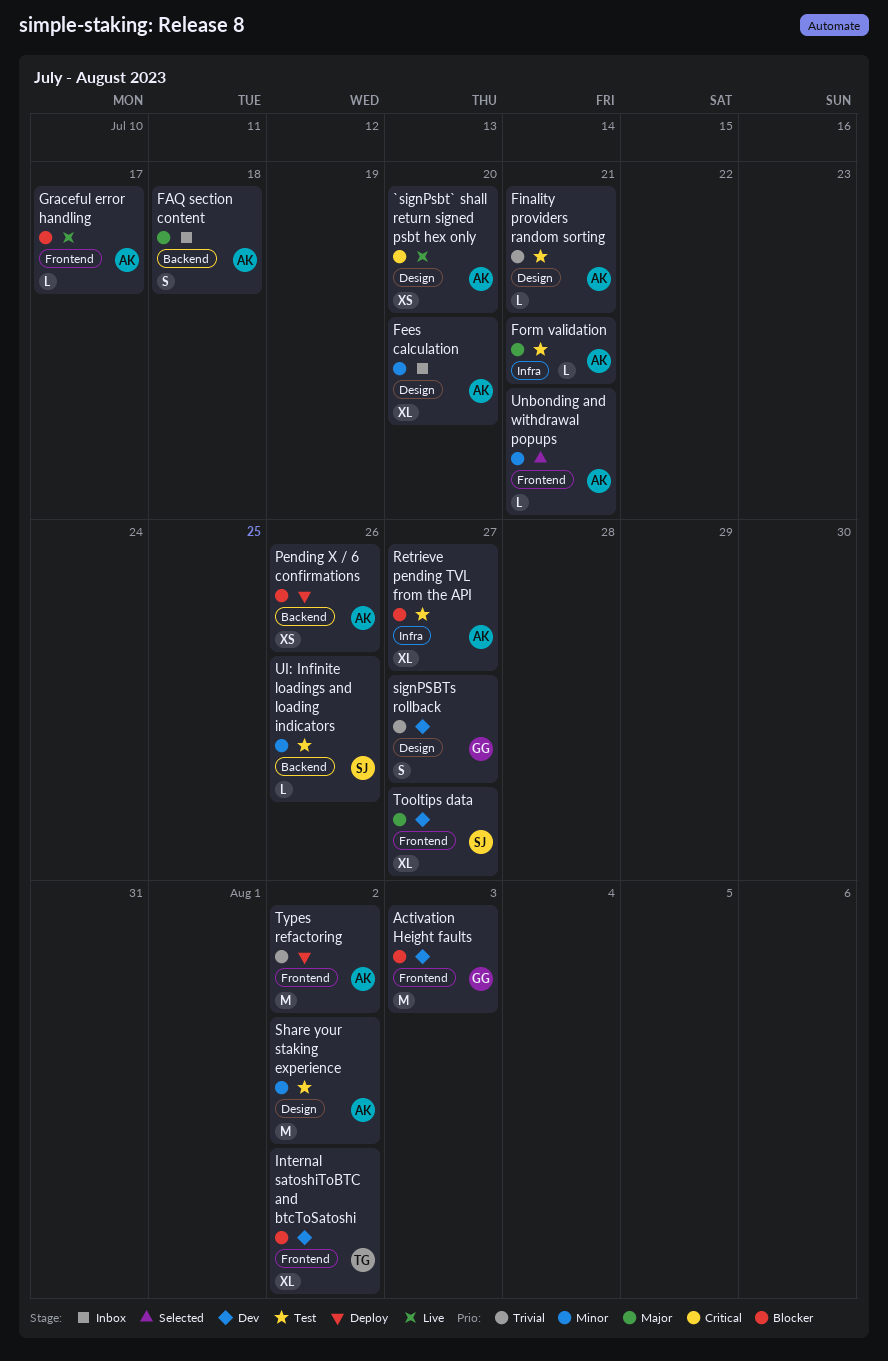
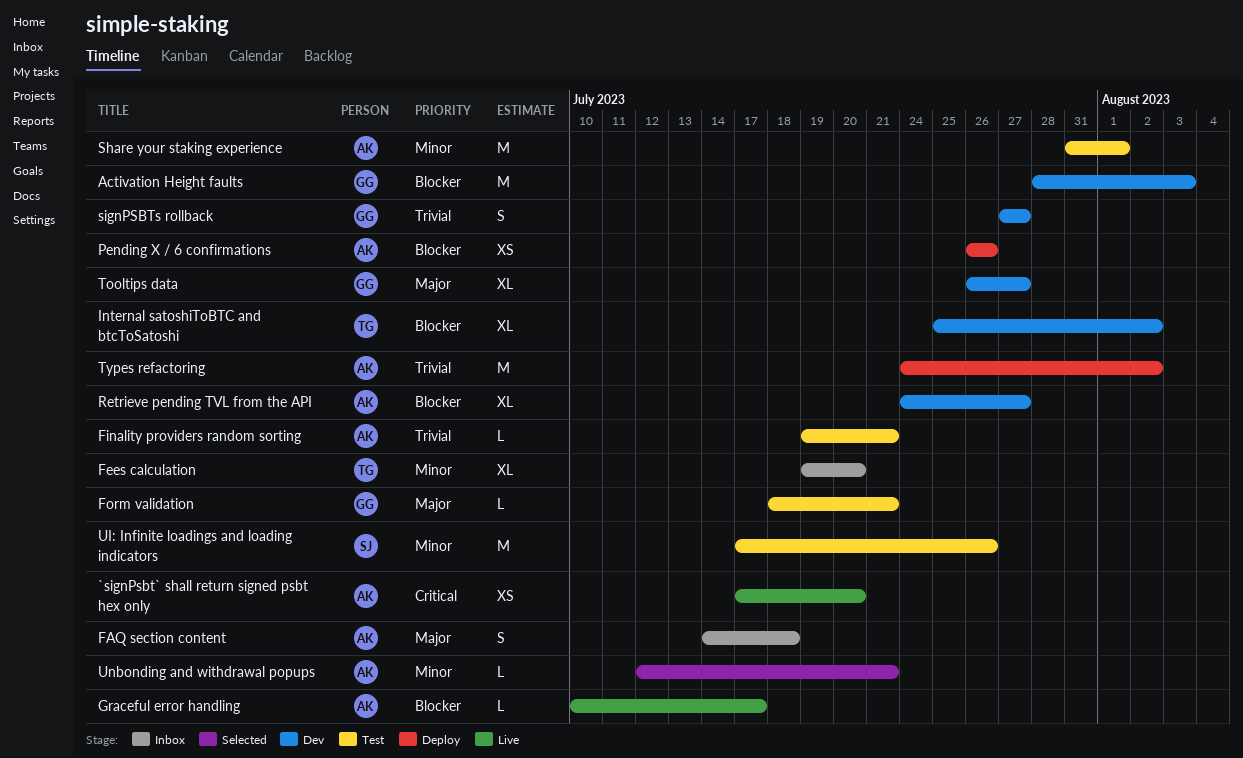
Fees calculation, owner: AK -> TG
Form validation, owner: AK -> GG
Retrieve pending TVL from the API, status: Test -> Dev
Share your staking experience, due: Aug 2 -> Aug 1
Tooltips data, owner: SJ -> GG
UI: Infinite loadings and loading indicators, estimate: L -> M

